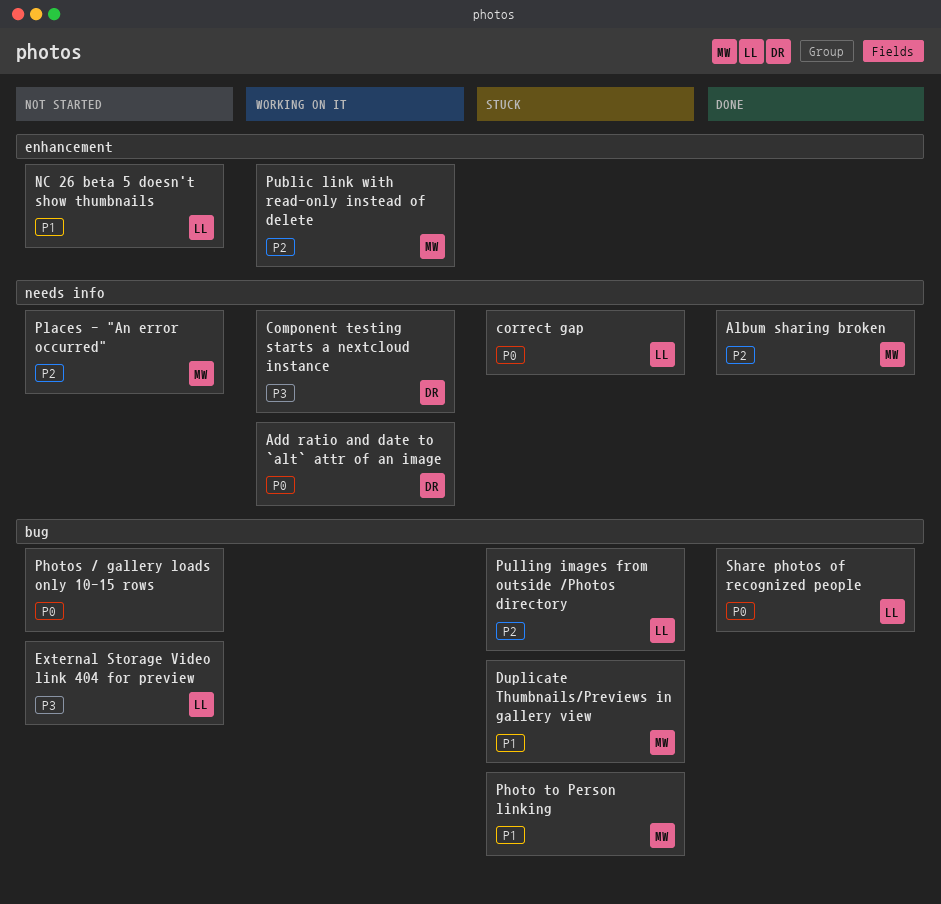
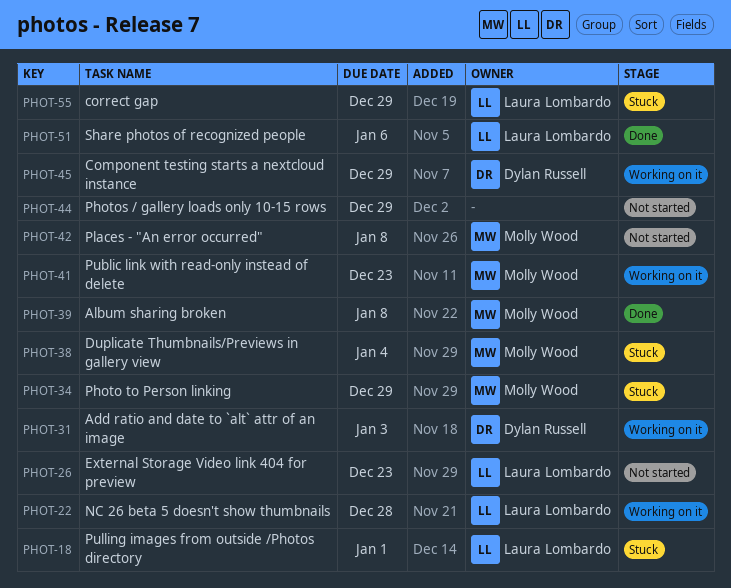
NC 26 beta 5 doesn't show thumbnails, status: Not started -> Working on it

